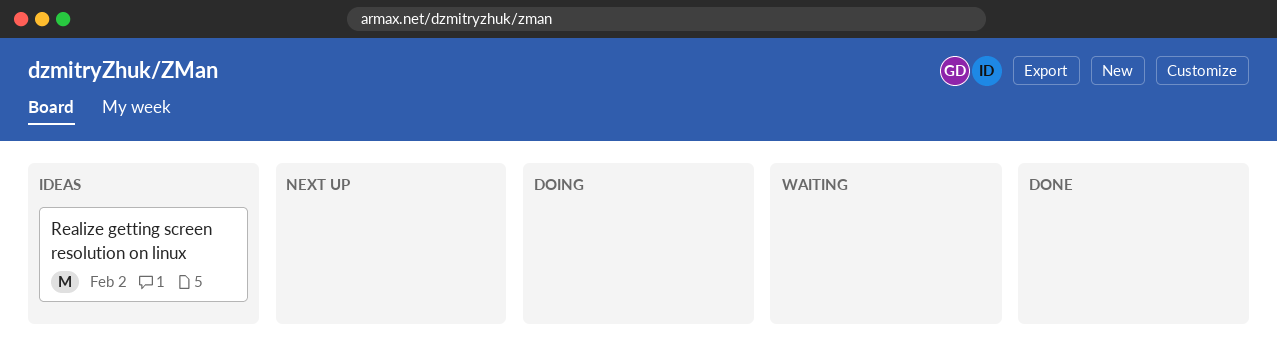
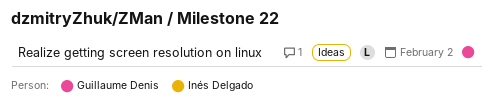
Realize getting screen resolution on linux, estimate: M -> L

